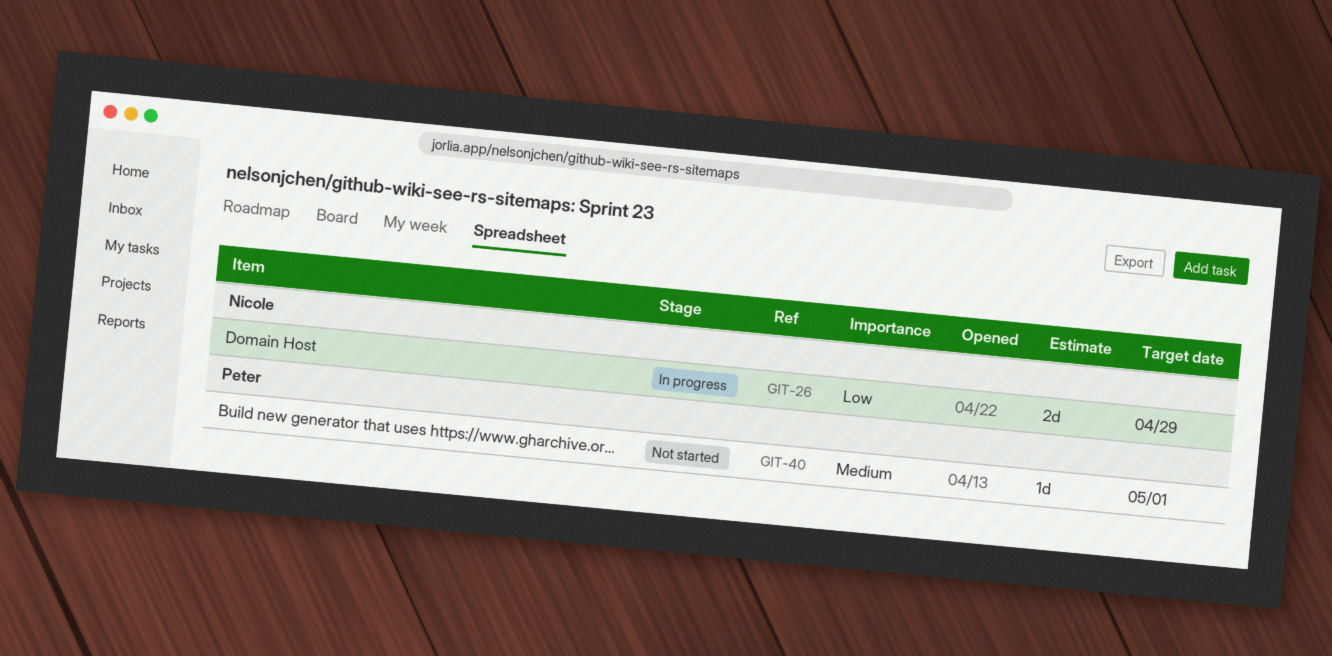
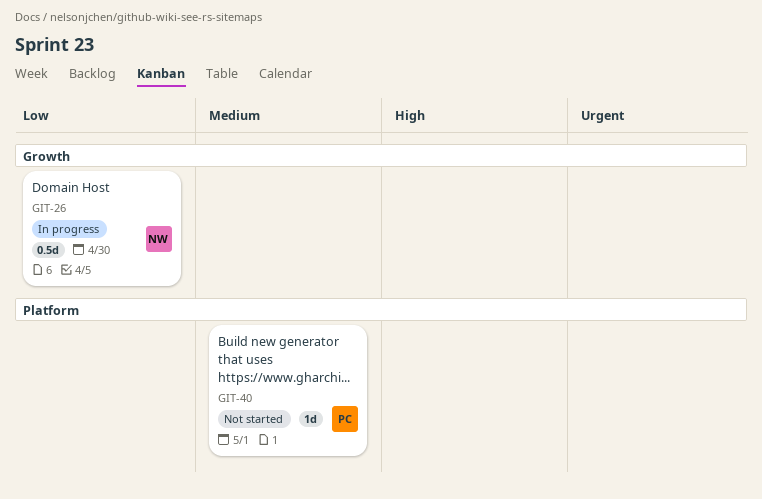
GIT-26, estimate: 2d -> 0.5d
GIT-26, due: Apr 29 -> Apr 30

